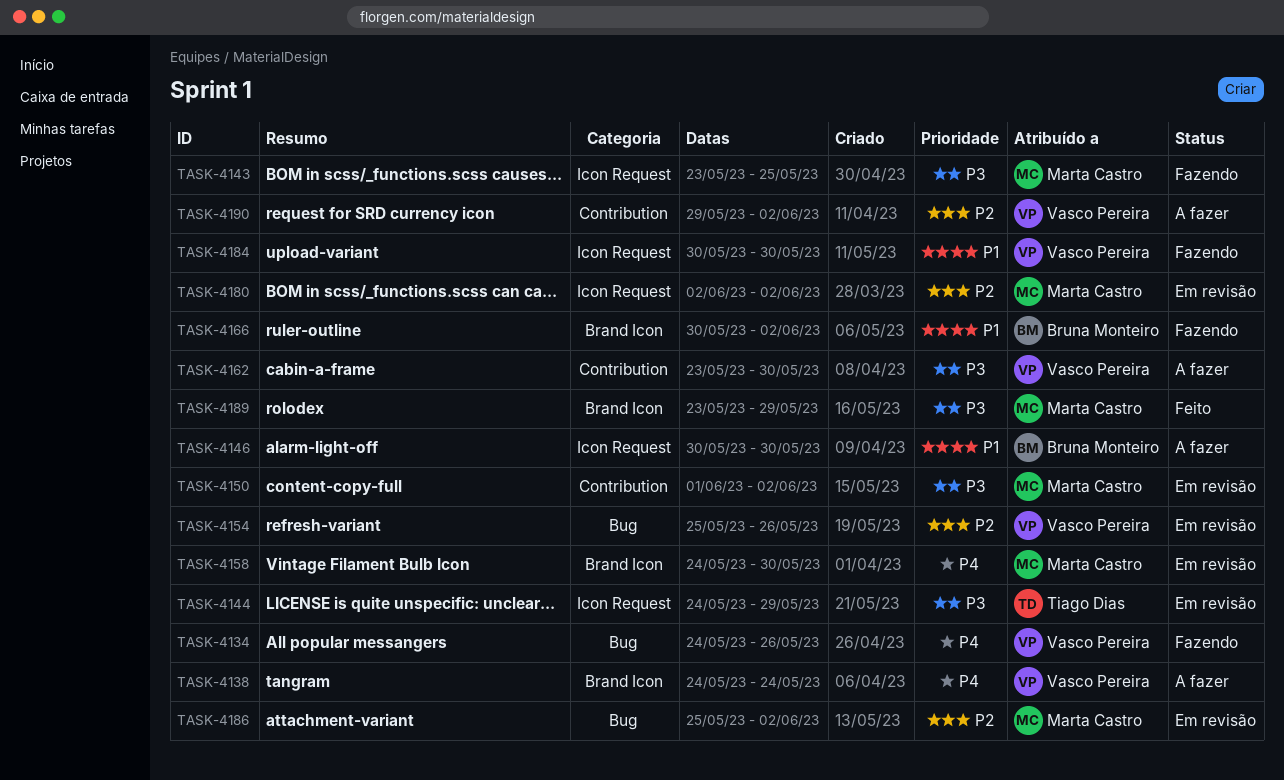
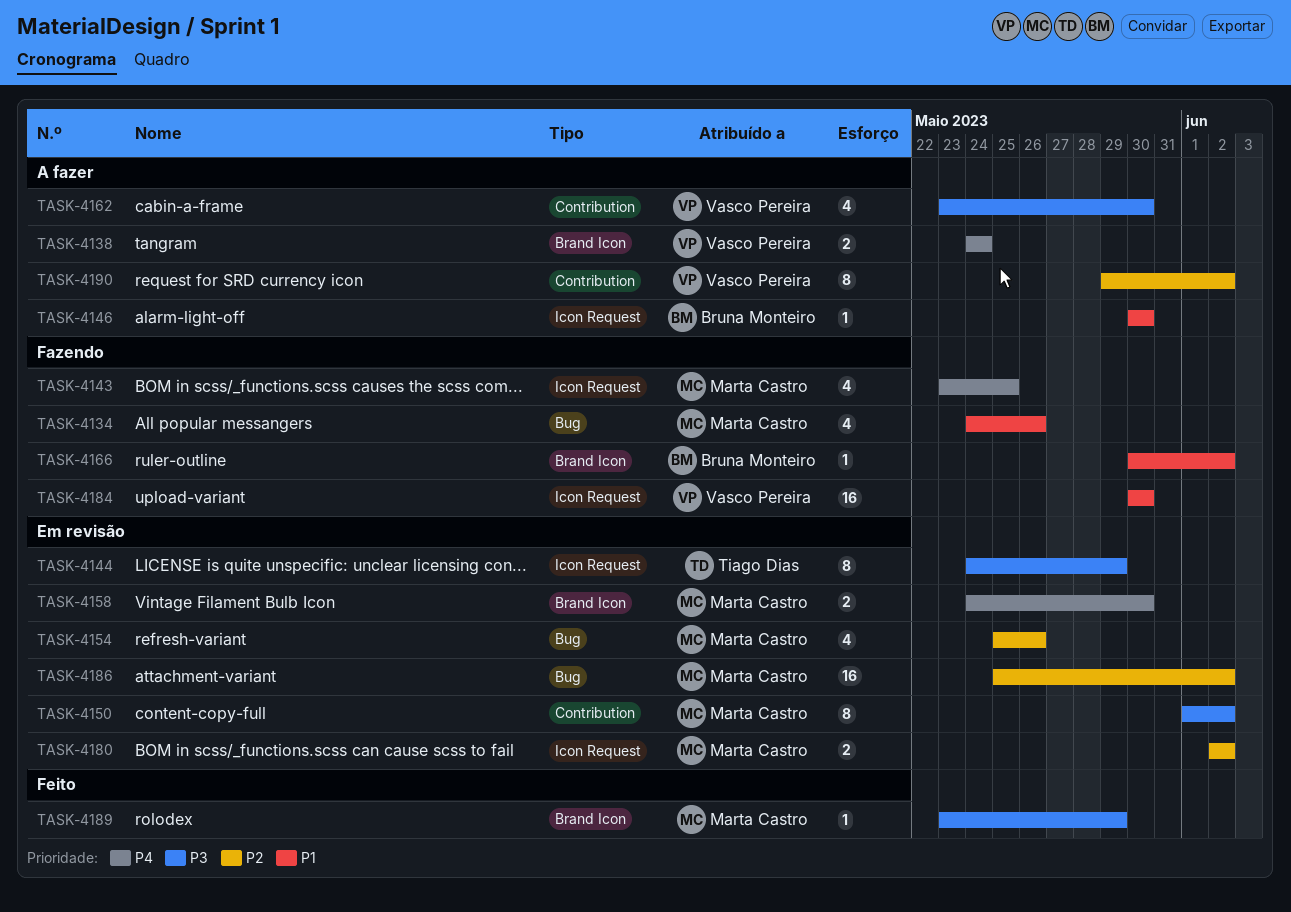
TASK-4134, owner: Vasco Pereira -> Marta Castro
TASK-4134, priority: P4 -> P1
TASK-4143, priority: P3 -> P4
TASK-4154, owner: Vasco Pereira -> Marta Castro

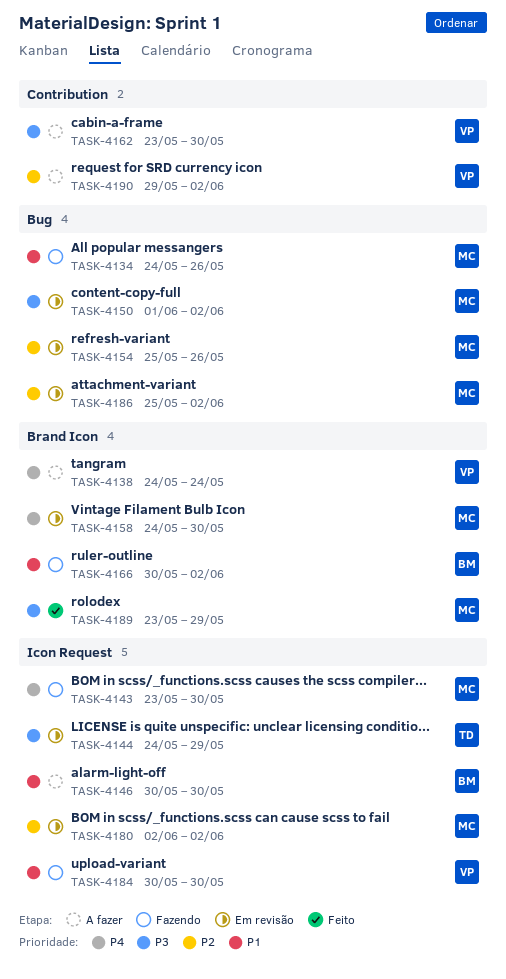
TASK-4143, due: May 25 -> May 30
TASK-4150, label: Contribution -> Bug

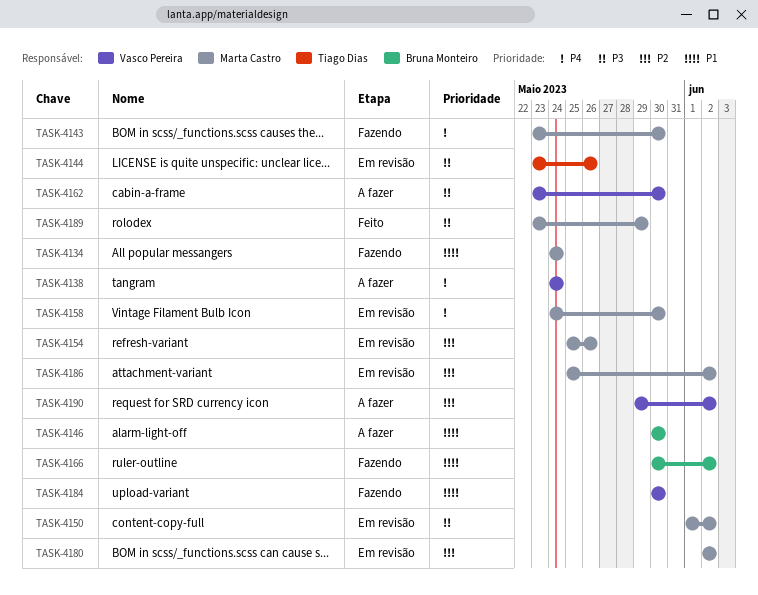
TASK-4134, due: May 26 -> May 24
TASK-4144, start: May 24 -> May 23
TASK-4144, due: May 29 -> May 26

